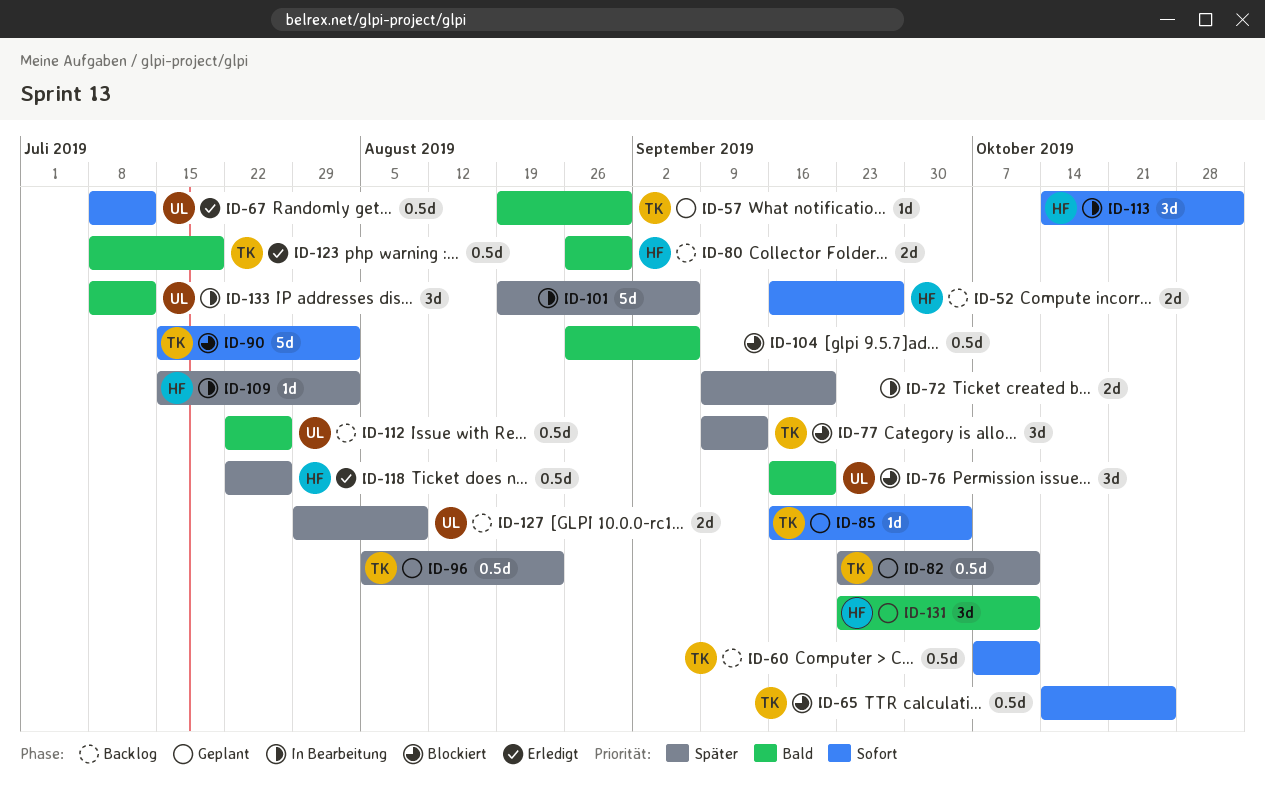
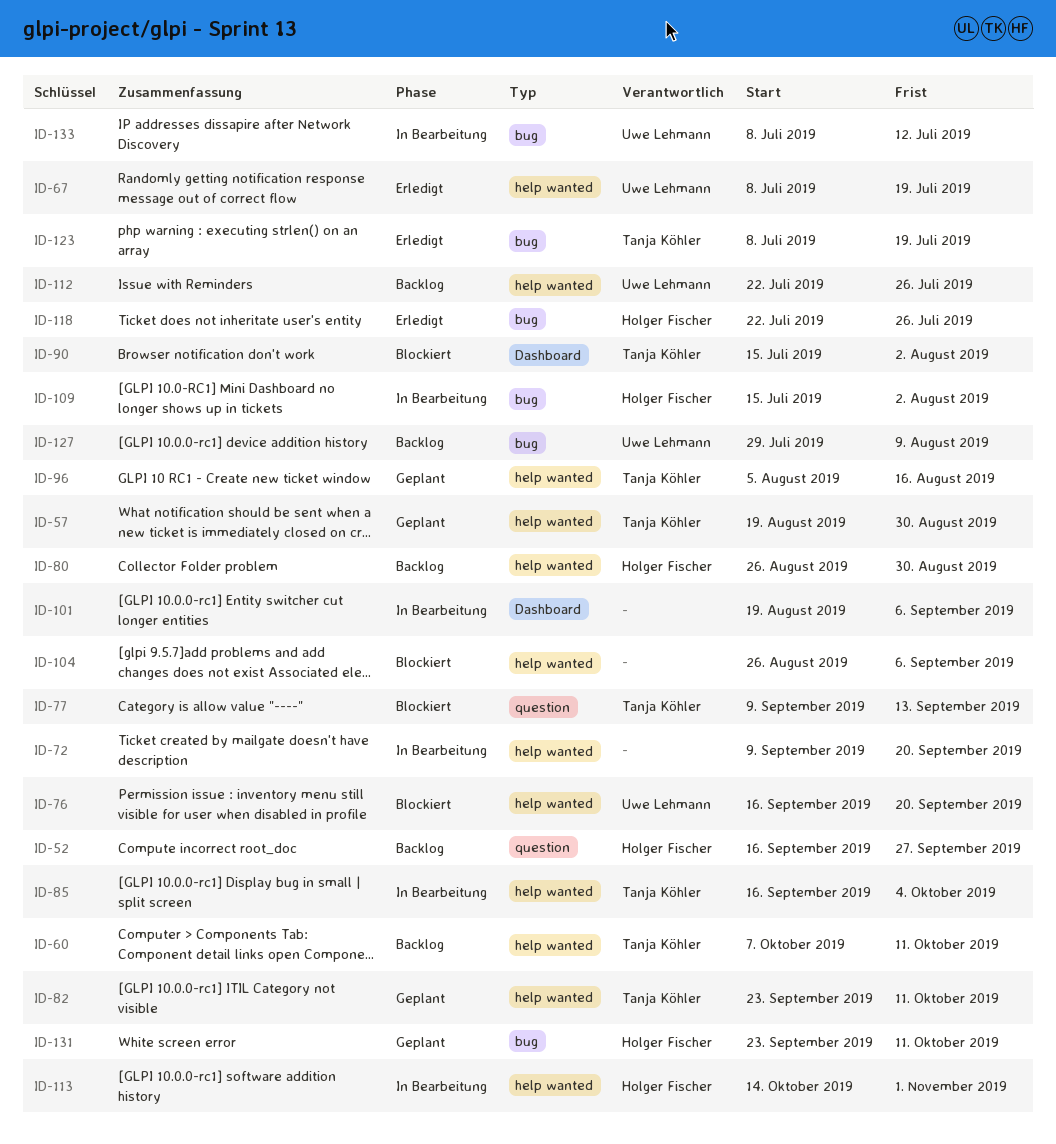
ID-65: present -> none
ID-67, due: Jul 12 -> Jul 19
ID-85, status: Geplant -> In Bearbeitung
ID-96, due: Aug 23 -> Aug 16

